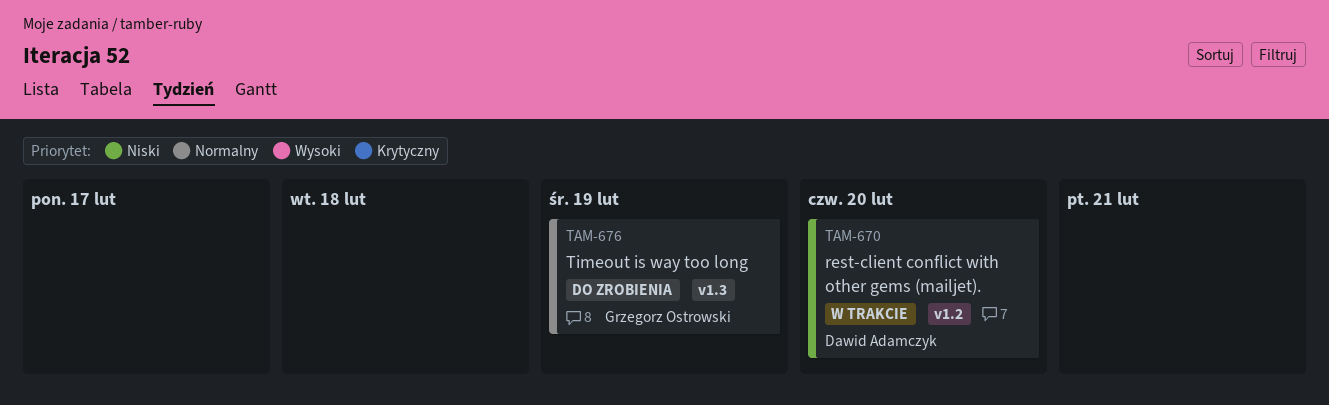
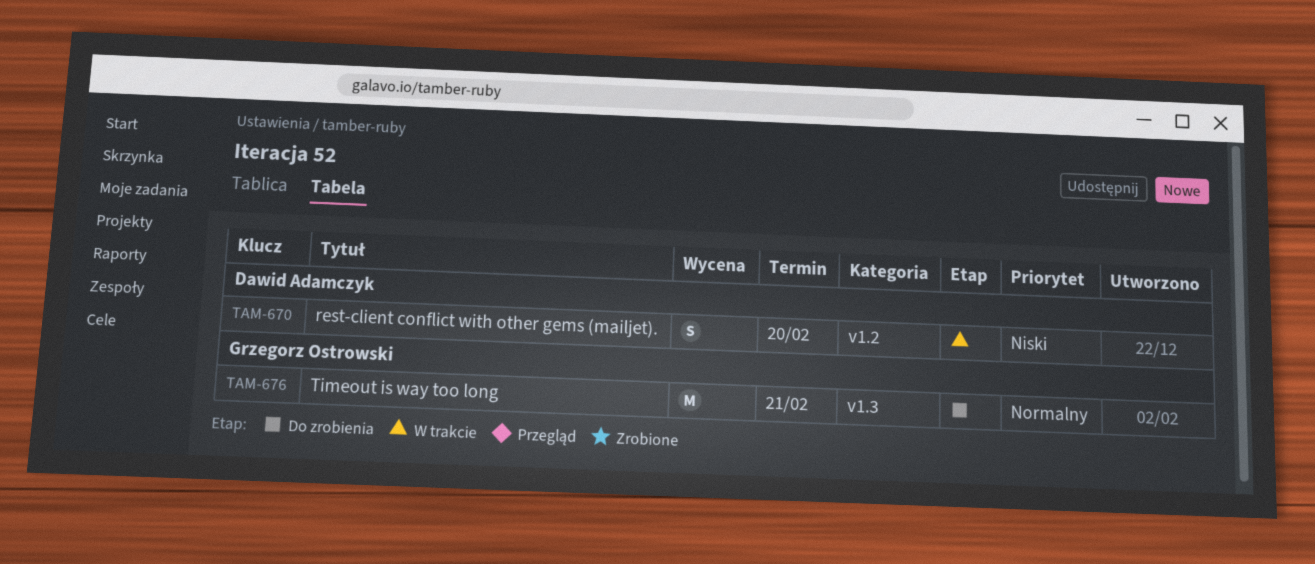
TAM-676, due: Feb 19 -> Feb 21

